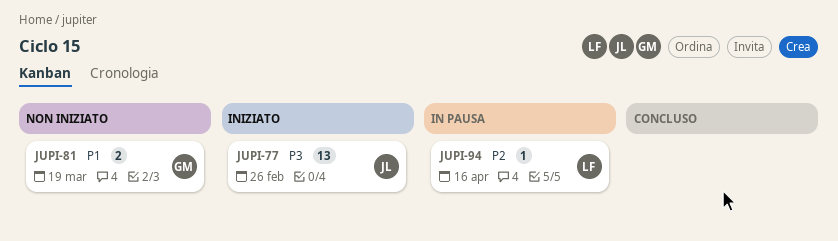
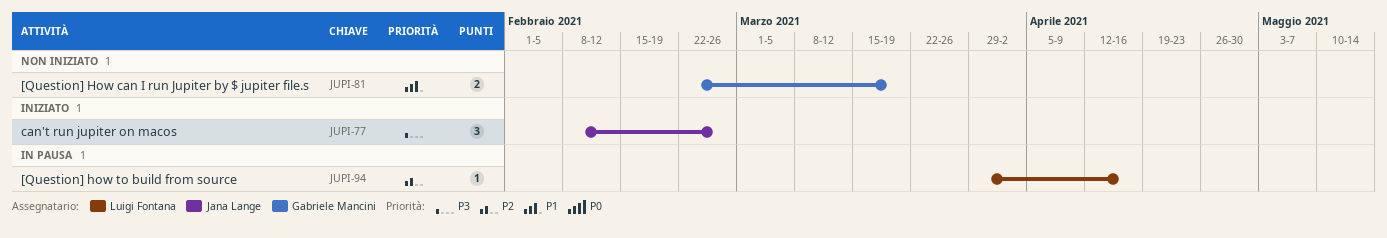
JUPI-77, estimate: 13 -> 3

